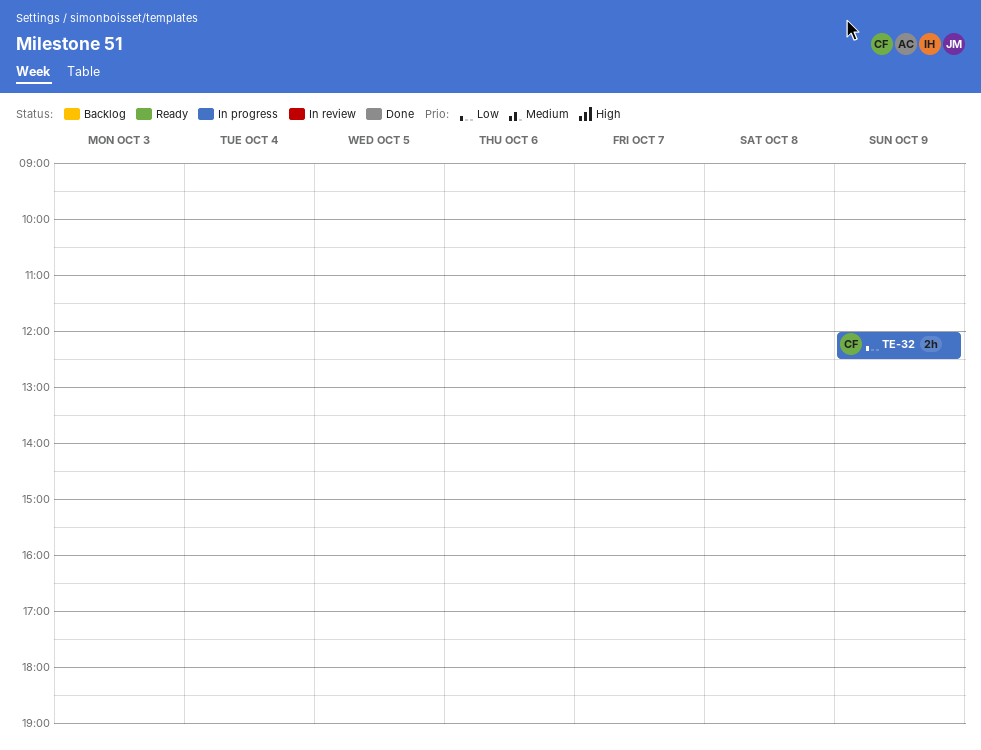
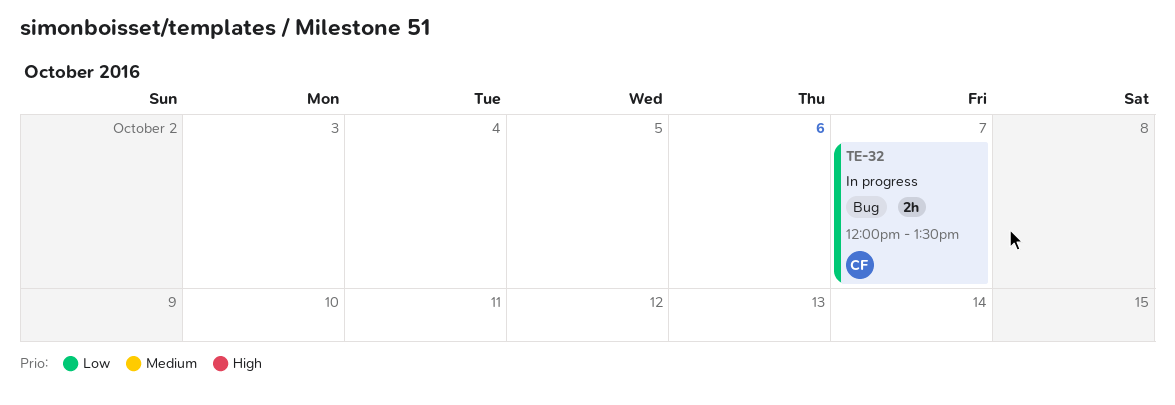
TE-32, day: Oct 9 -> Oct 7
TE-32, ends: 12:30 -> 13:30

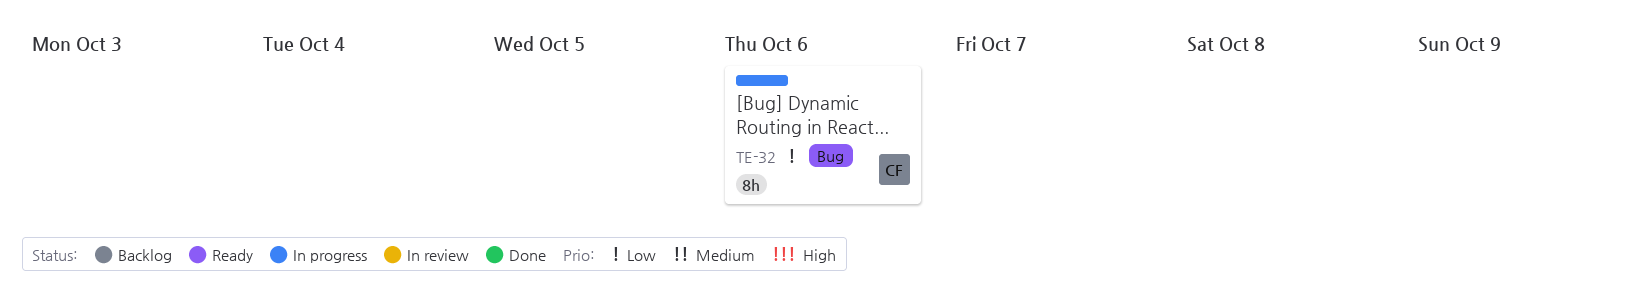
TE-32, estimate: 2h -> 8h
TE-32, day: Oct 7 -> Oct 6

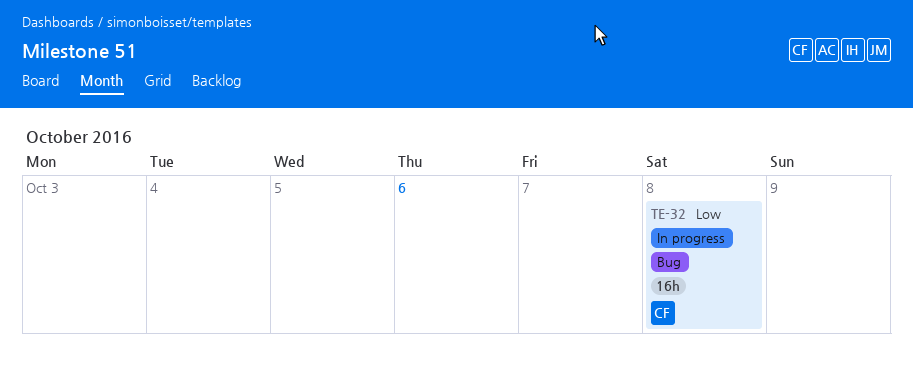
TE-32, estimate: 8h -> 16h
TE-32, day: Oct 6 -> Oct 8

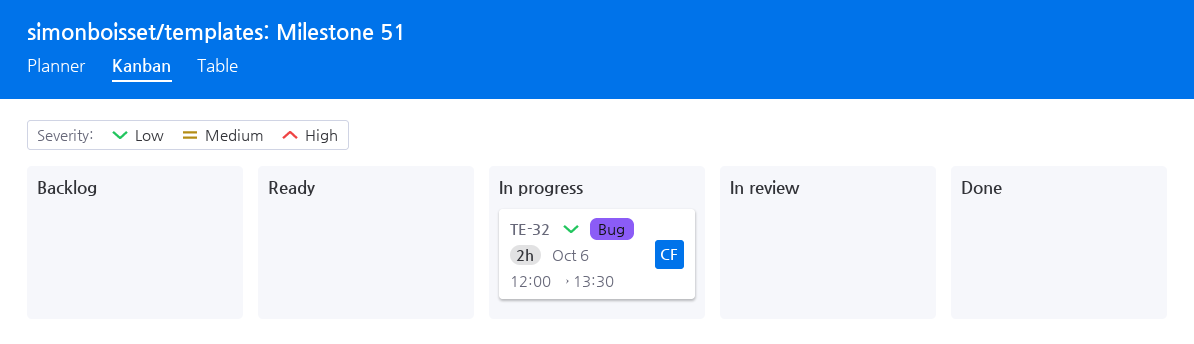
TE-32, estimate: 16h -> 2h
TE-32, day: Oct 8 -> Oct 6

